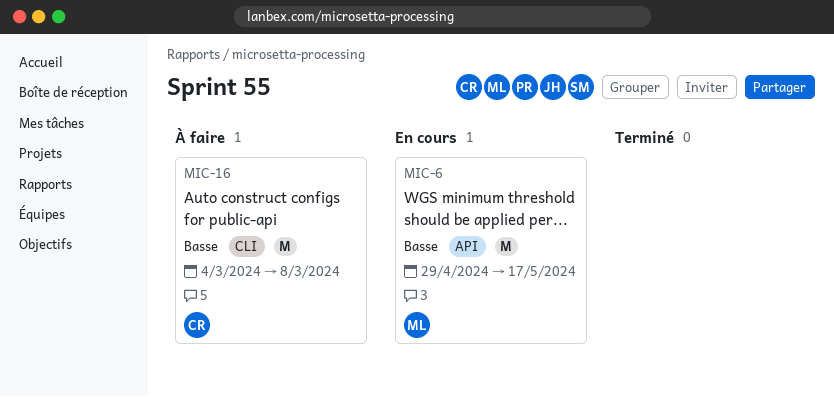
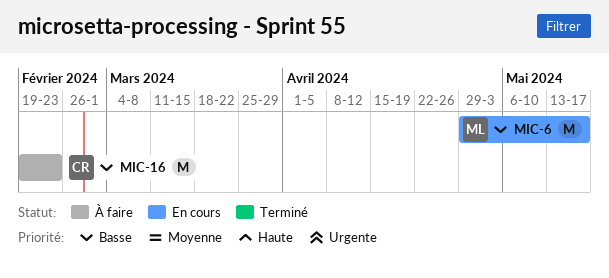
MIC-16, start: Mar 4 -> Feb 19
MIC-16, due: Mar 8 -> Feb 23

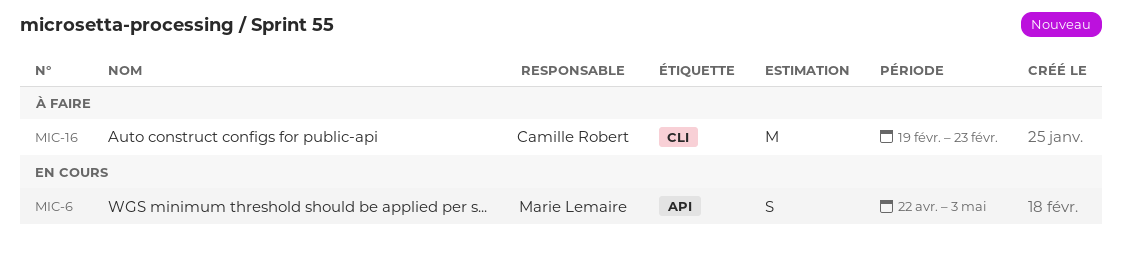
MIC-6, estimate: M -> S
MIC-6, start: Apr 29 -> Apr 22
MIC-6, due: May 17 -> May 3

